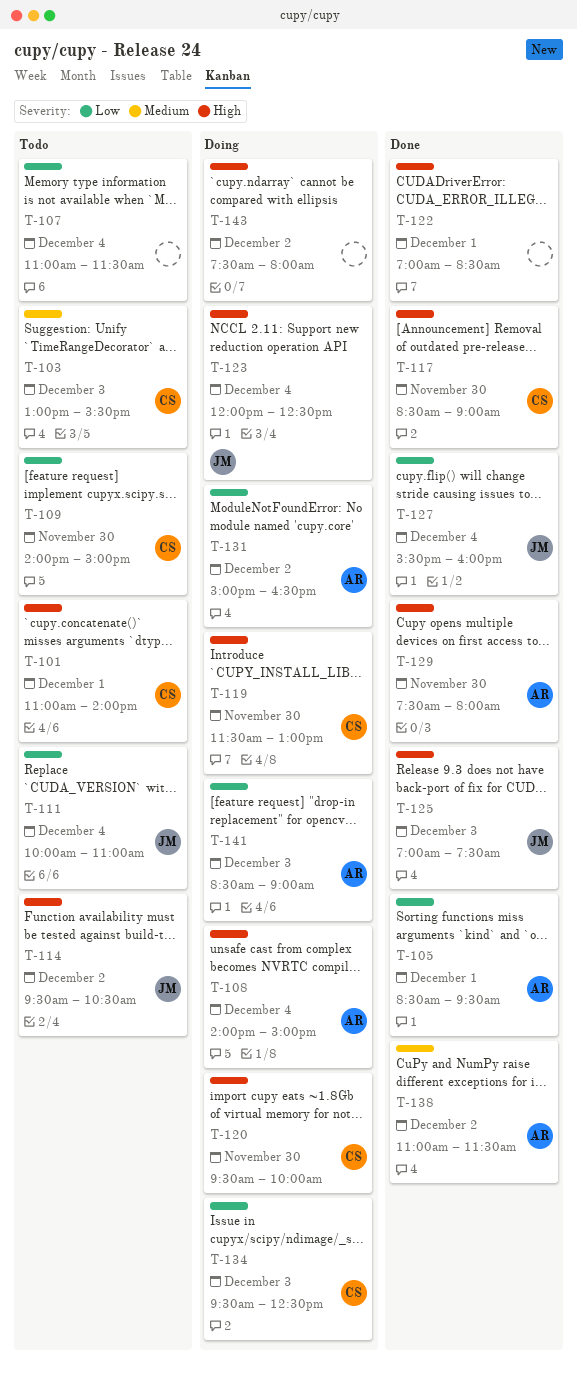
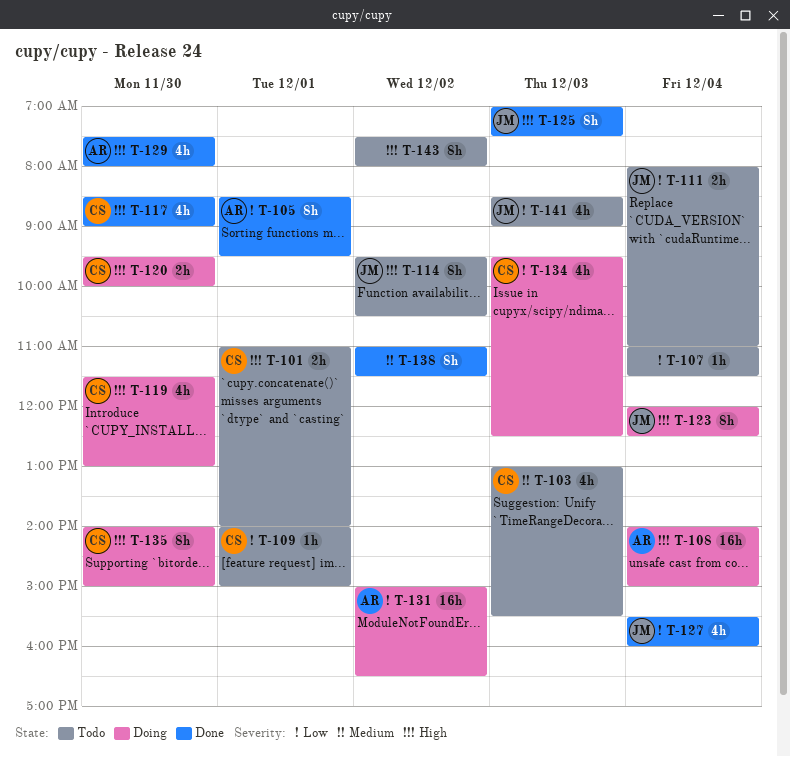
T-109, day: Nov 30 -> Dec 1
T-111, begins: 10:00 -> 08:00
T-122: present -> none
T-135: none -> present
T-138, owner: AR -> none
T-141, status: Doing -> Todo
T-141, owner: AR -> JM
T-143, status: Doing -> Todo

